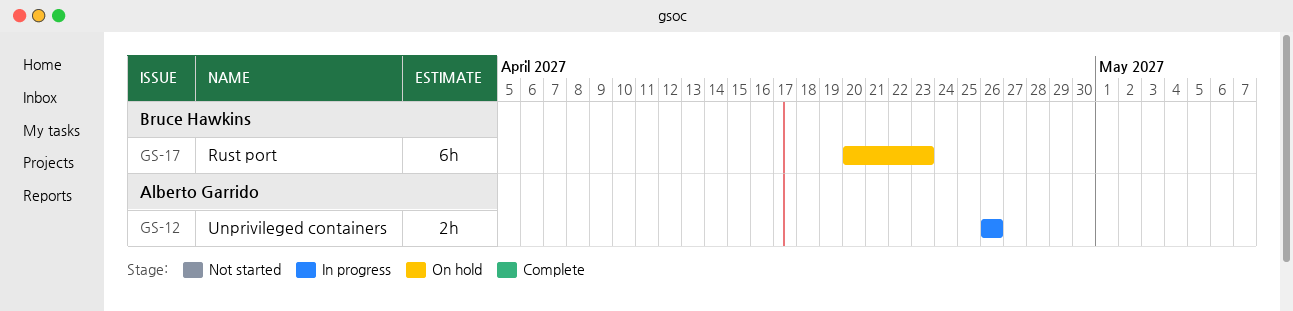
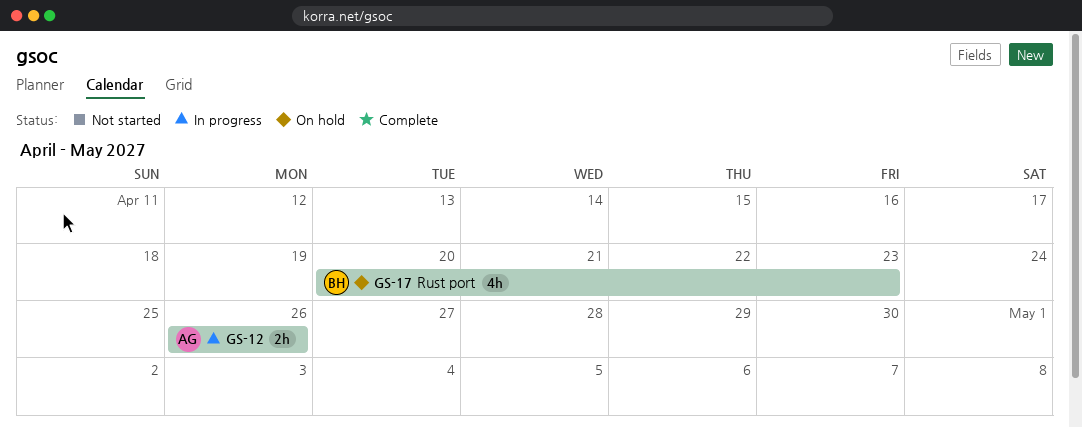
GS-17, estimate: 6h -> 4h

